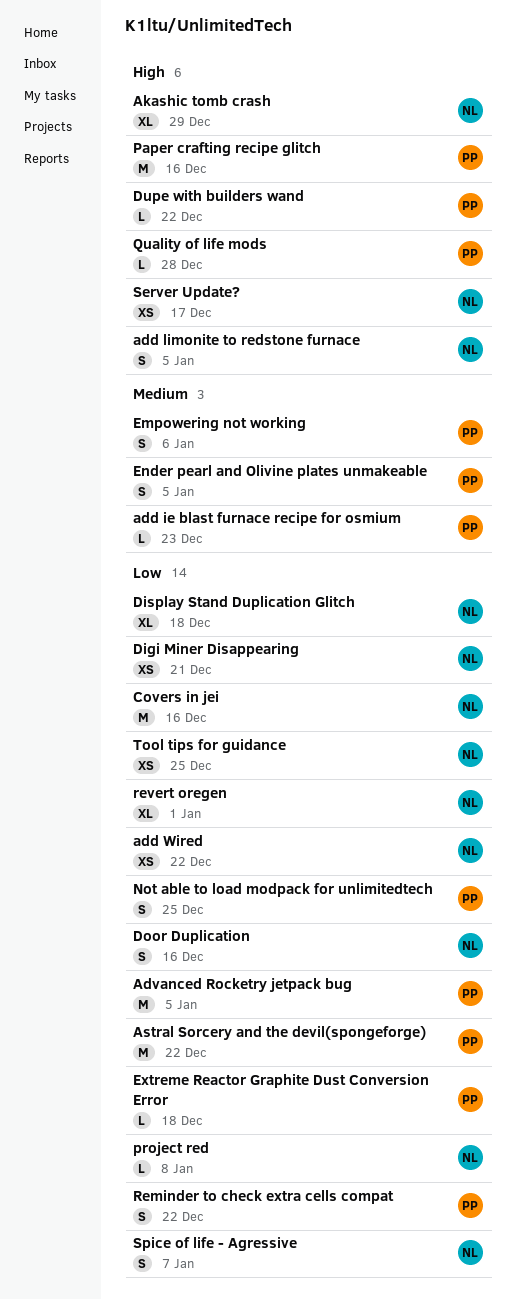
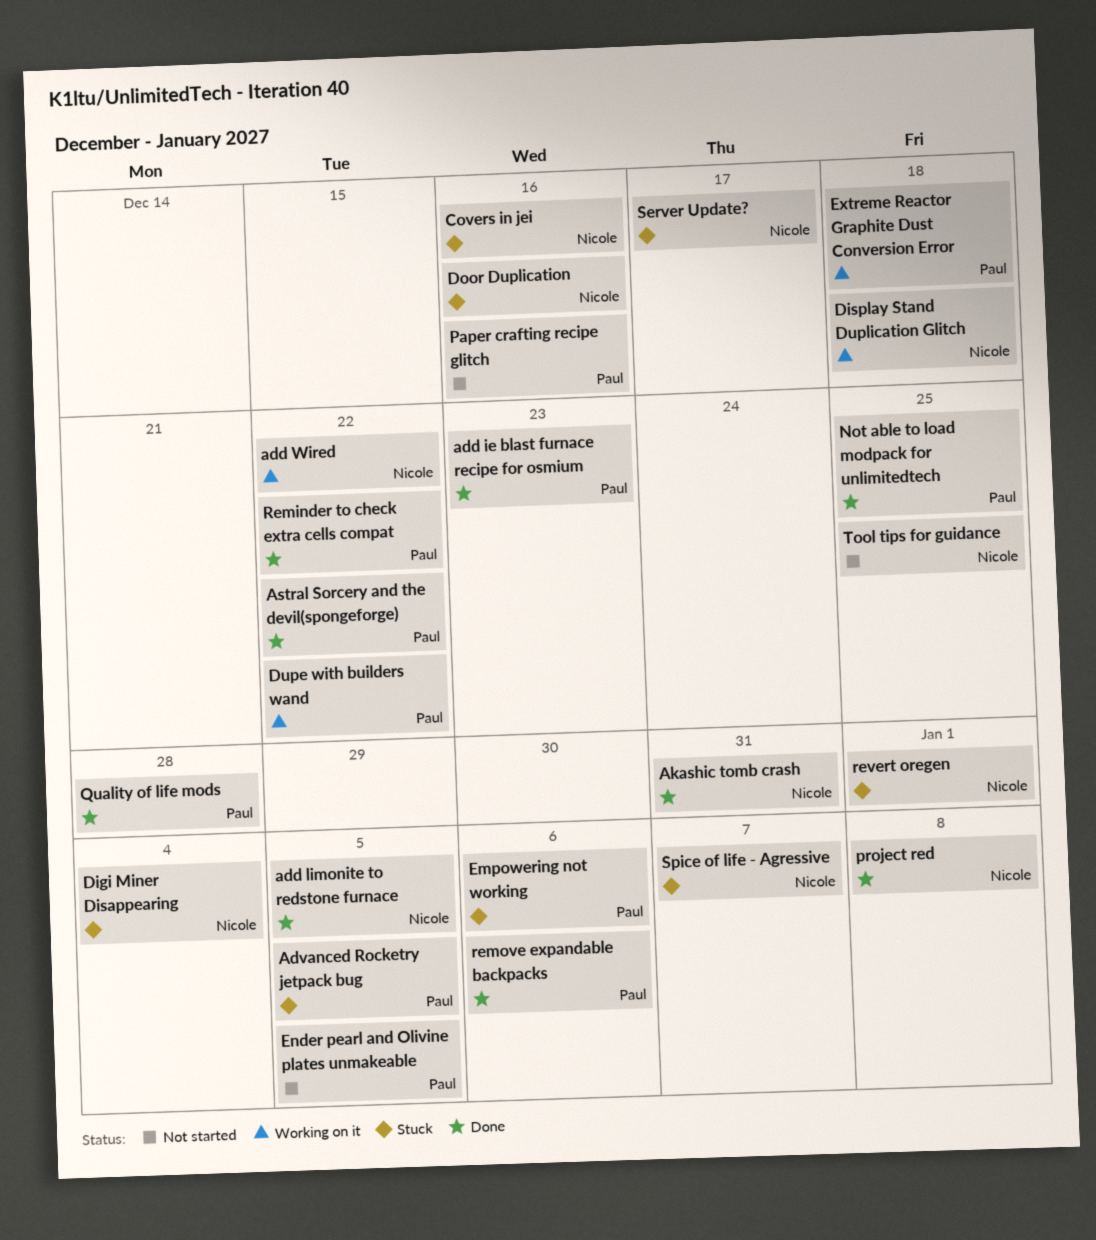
Akashic tomb crash, due: Dec 29 -> Dec 31
Digi Miner Disappearing, due: Dec 21 -> Jan 4
remove expandable backpacks: none -> present

